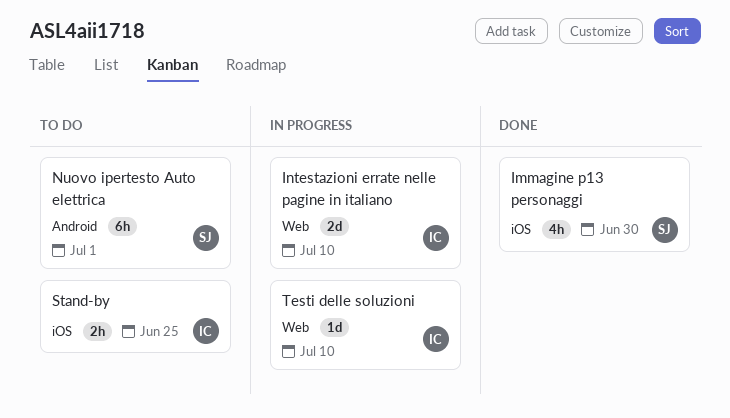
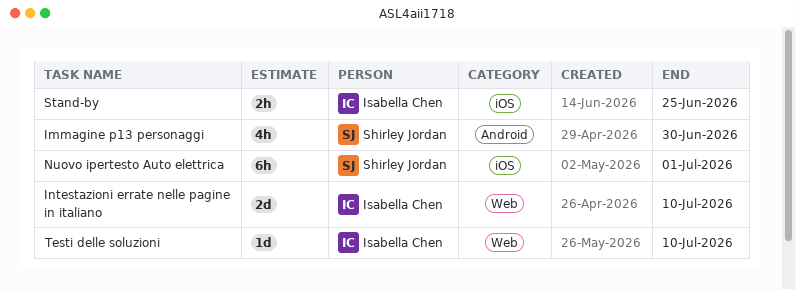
Immagine p13 personaggi, label: iOS -> Android
Nuovo ipertesto Auto elettrica, label: Android -> iOS

